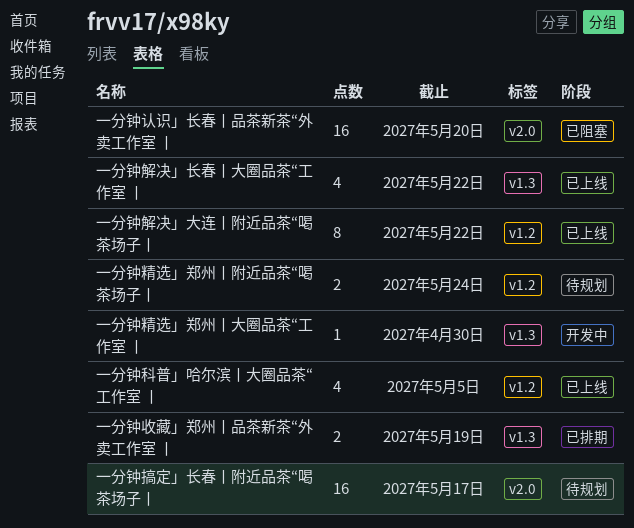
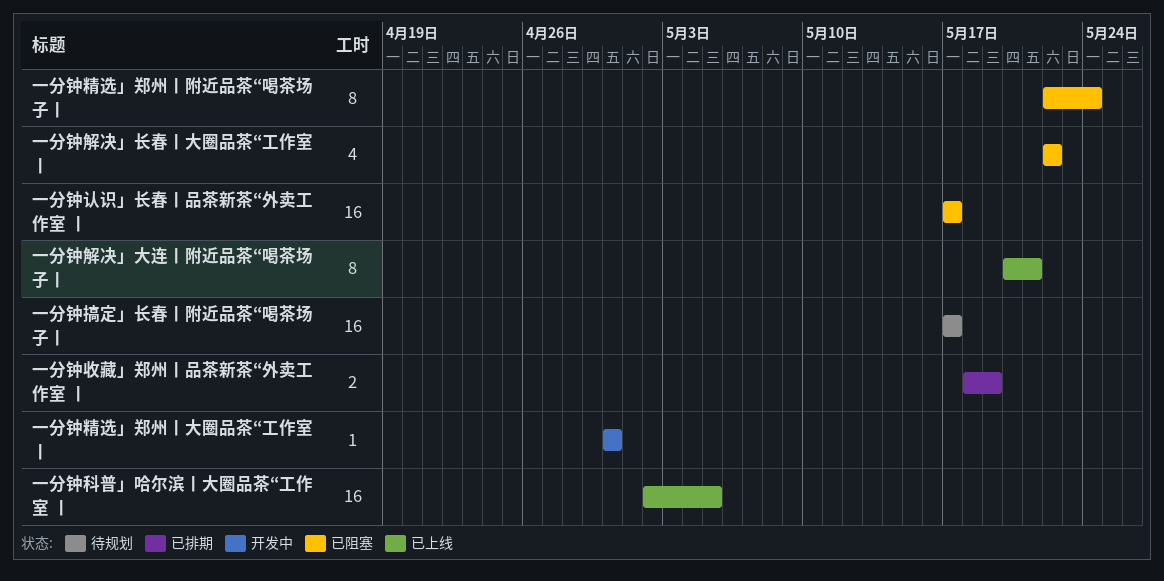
一分钟科普」哈尔滨丨大圈品茶“工作室 丨, estimate: 4 -> 16
一分钟精选」郑州丨附近品茶“喝茶场子丨, status: 待规划 -> 已阻塞
一分钟精选」郑州丨附近品茶“喝茶场子丨, estimate: 2 -> 8
一分钟解决」大连丨附近品茶“喝茶场子丨, due: May 22 -> May 21
一分钟解决」长春丨大圈品茶“工作室 丨, status: 已上线 -> 已阻塞
一分钟认识」长春丨品茶新茶“外卖工作室 丨, due: May 20 -> May 17

